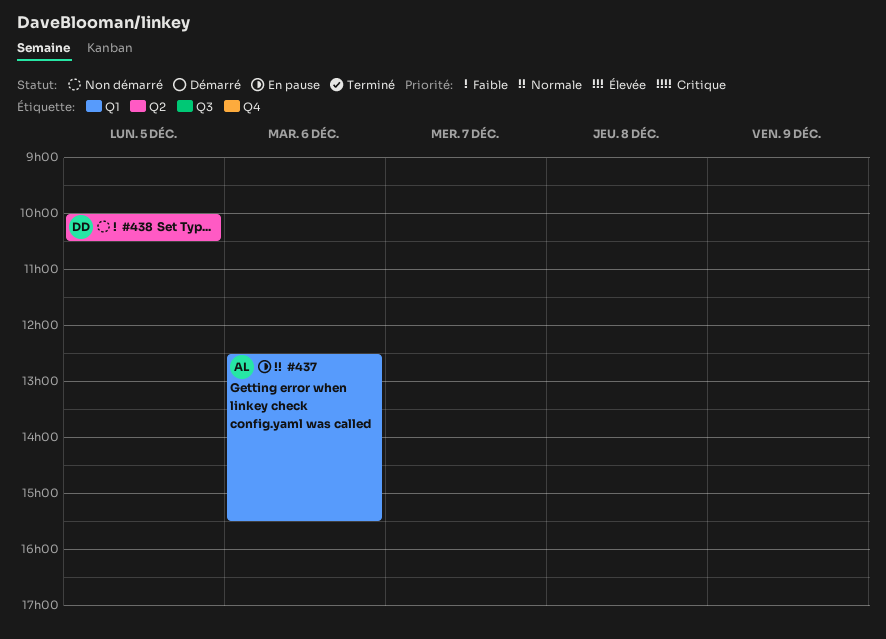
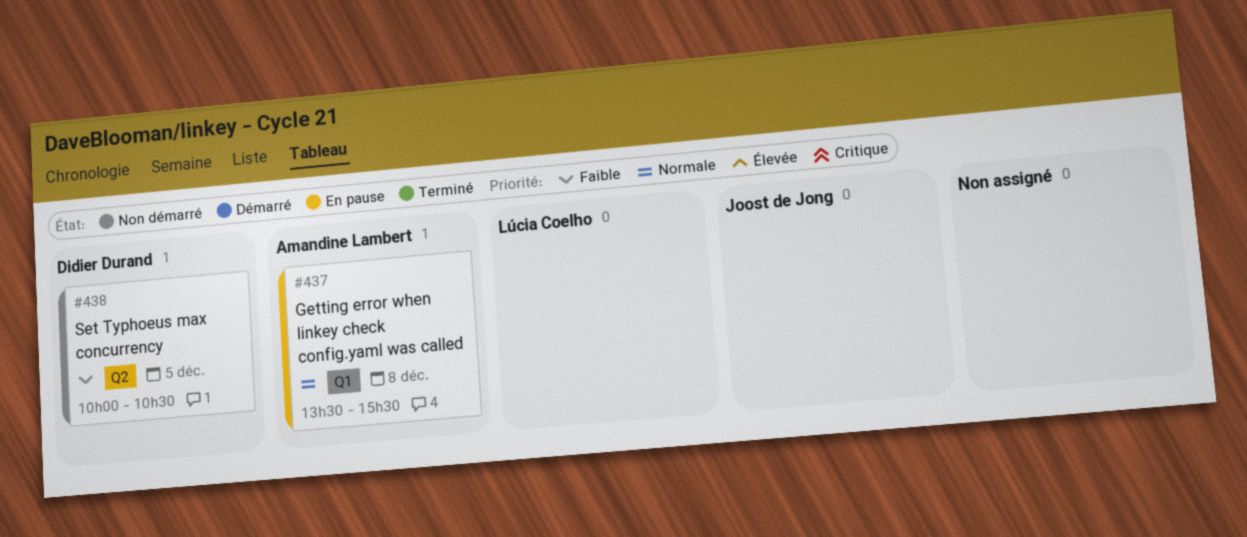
#437, day: Dec 6 -> Dec 8
#437, begins: 12:30 -> 13:30

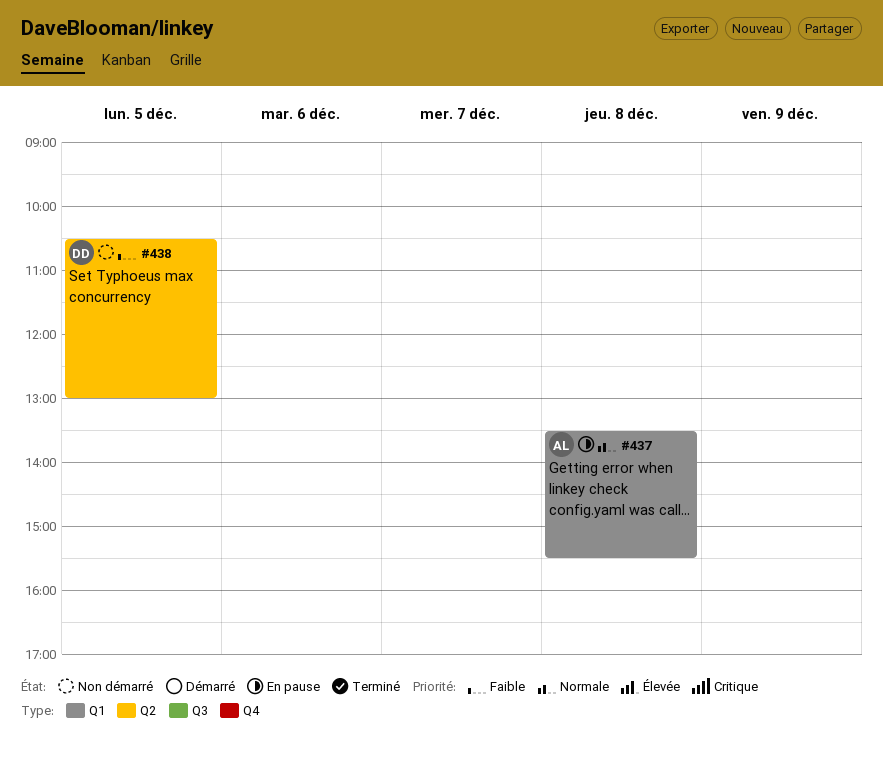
#438, begins: 10:00 -> 10:30
#438, ends: 10:30 -> 13:00

